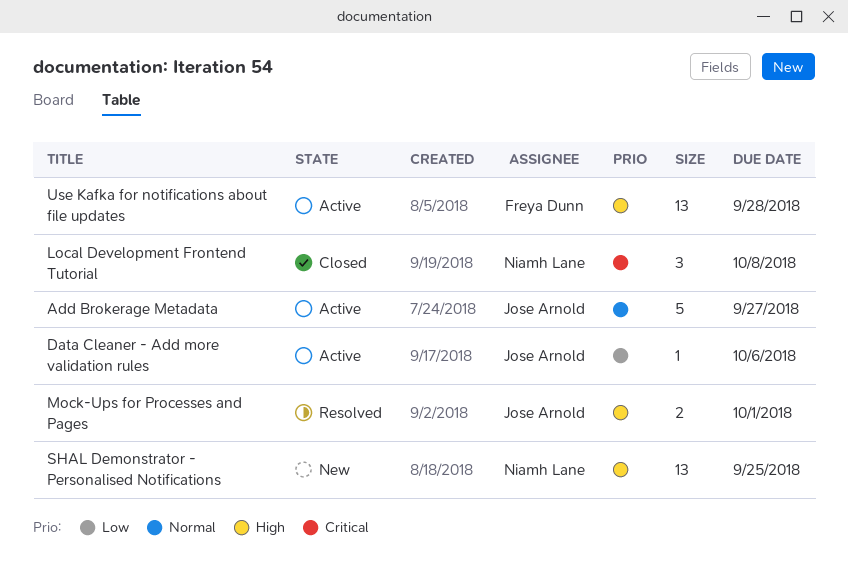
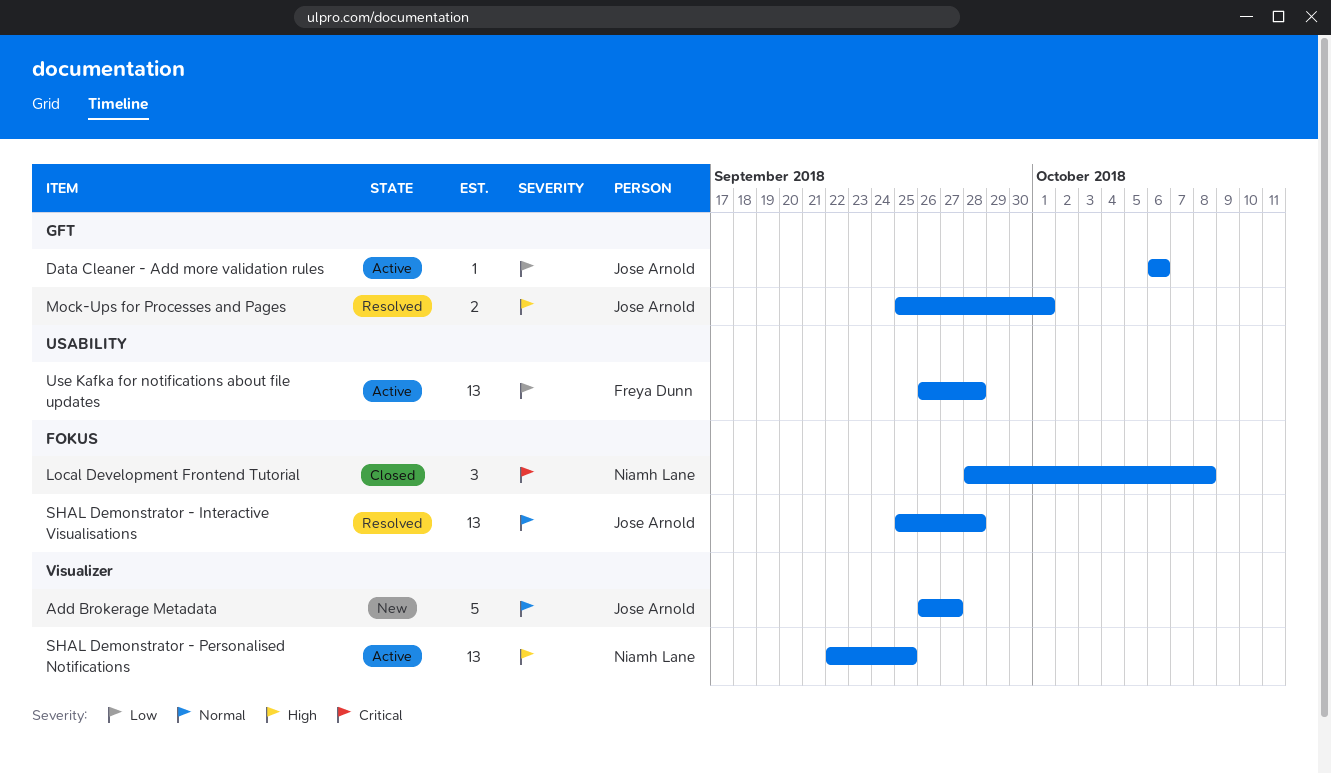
Add Brokerage Metadata, status: Active -> New
SHAL Demonstrator - Interactive Visualisations: none -> present
SHAL Demonstrator - Personalised Notifications, status: New -> Active
Use Kafka for notifications about file updates, priority: High -> Low

